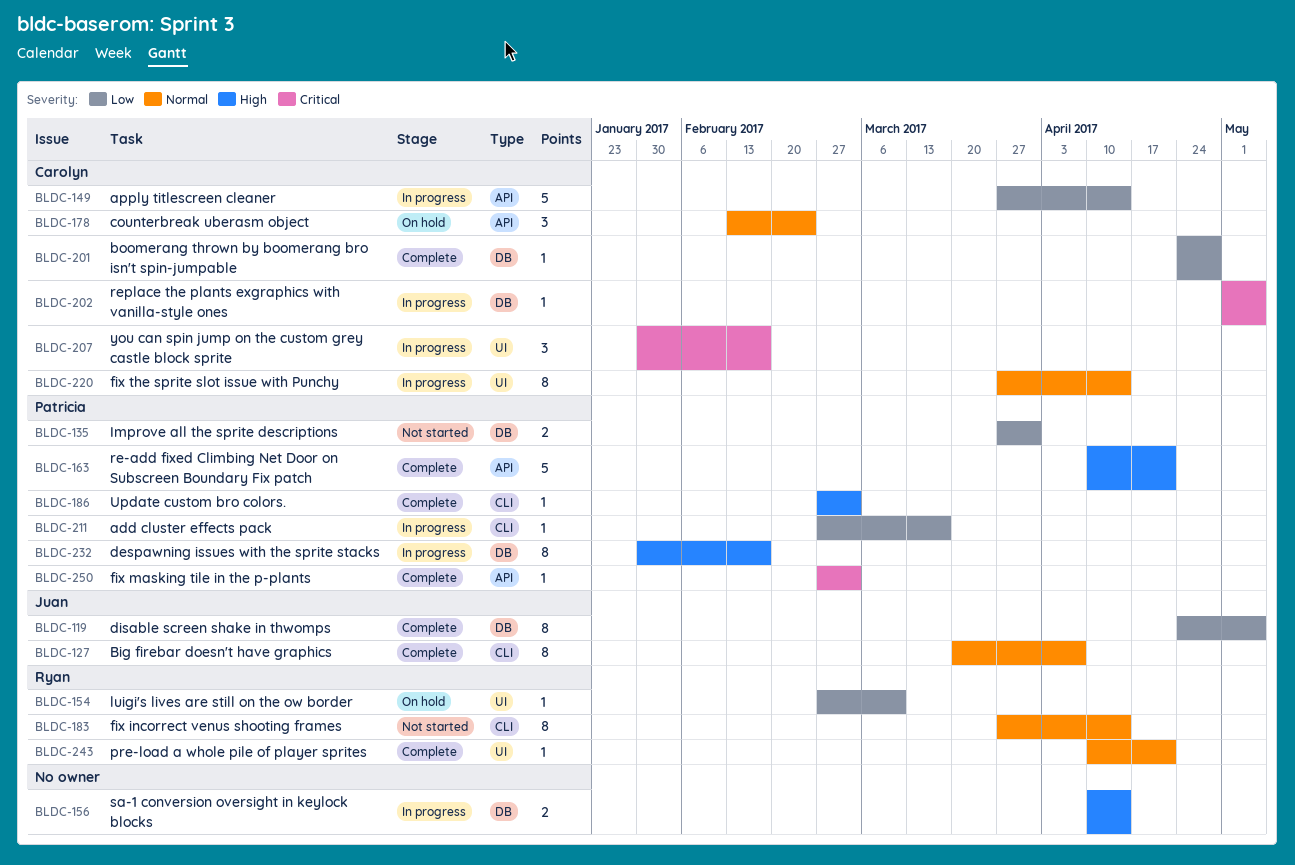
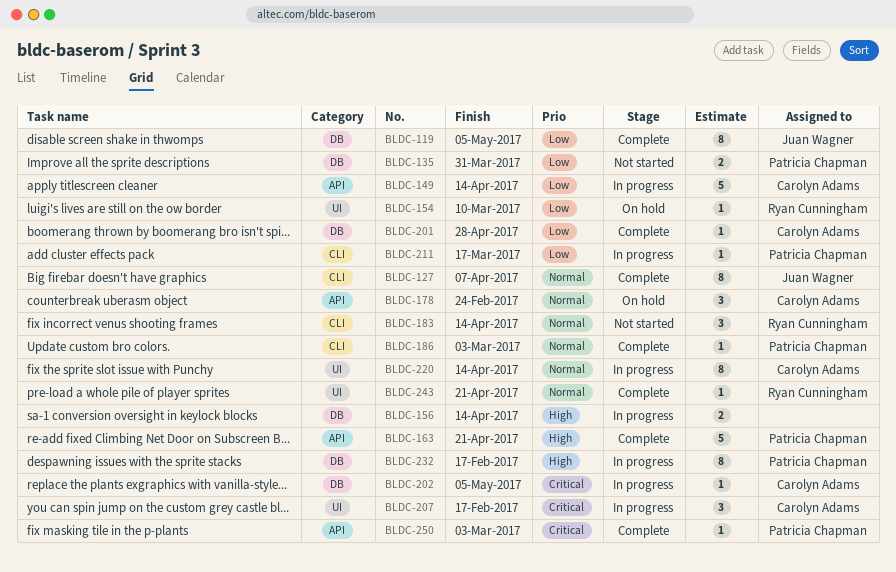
BLDC-183, estimate: 8 -> 3
BLDC-186, priority: High -> Normal

